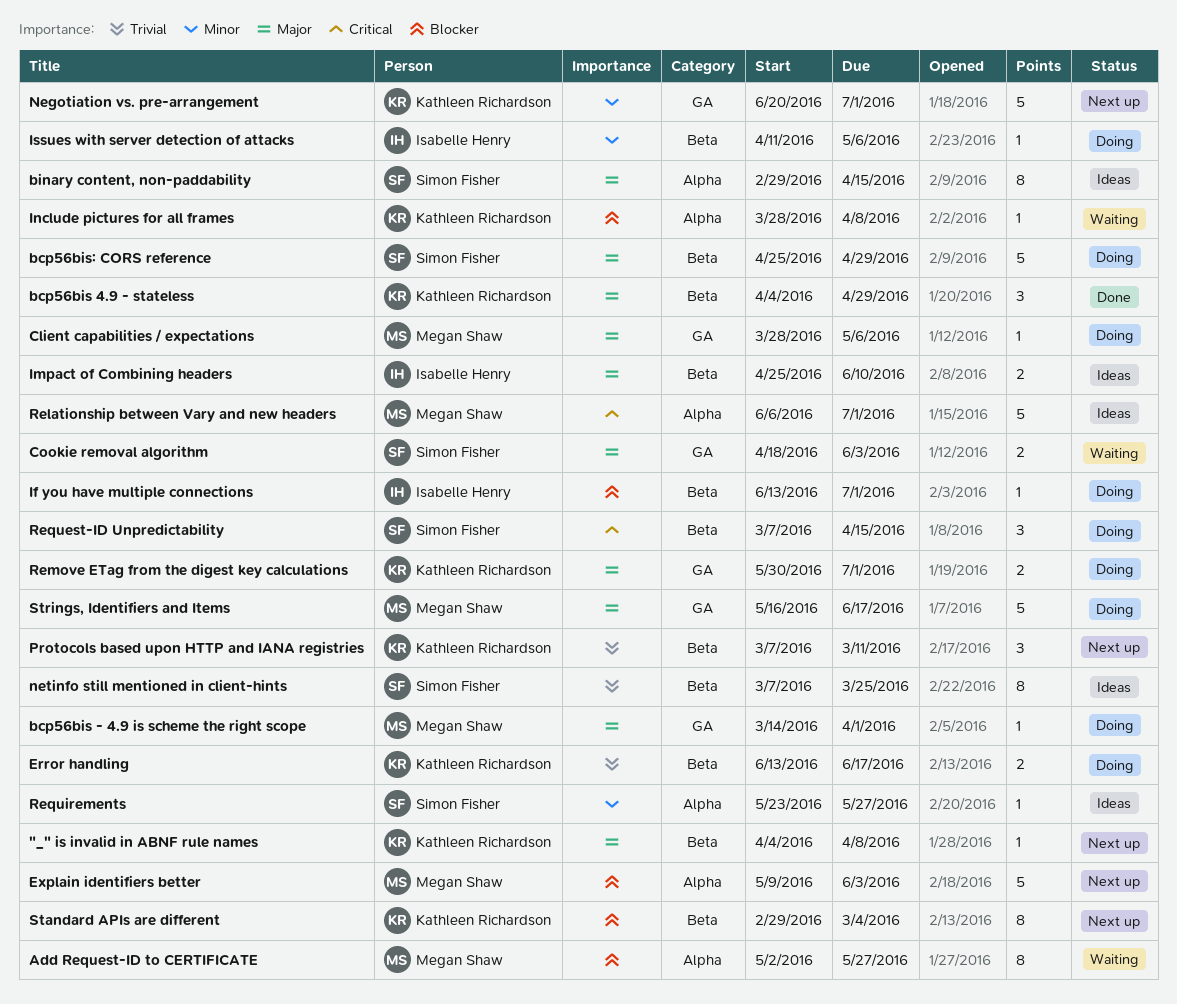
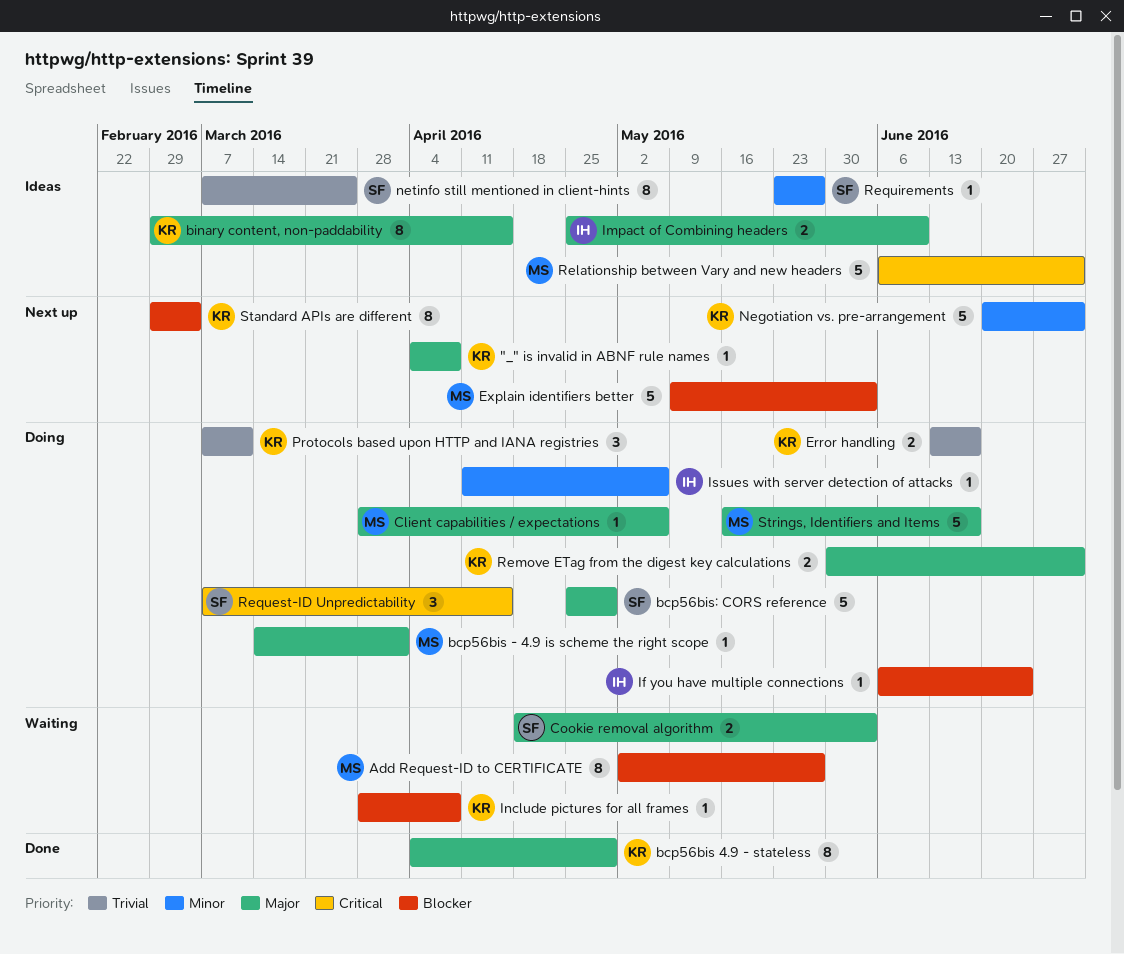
bcp56bis 4.9 - stateless, estimate: 3 -> 8
binary content, non-paddability, owner: Simon Fisher -> Kathleen Richardson
If you have multiple connections, start: Jun 13 -> Jun 6
If you have multiple connections, due: Jul 1 -> Jun 24
Protocols based upon HTTP and IANA registries, status: Next up -> Doing

